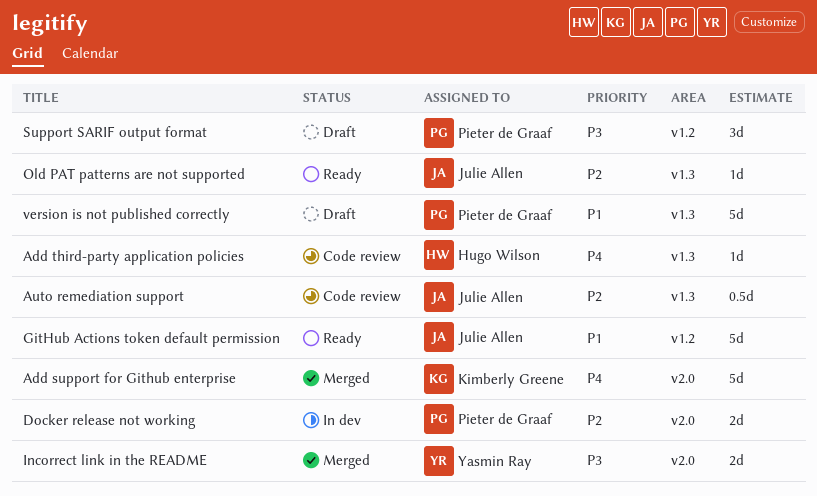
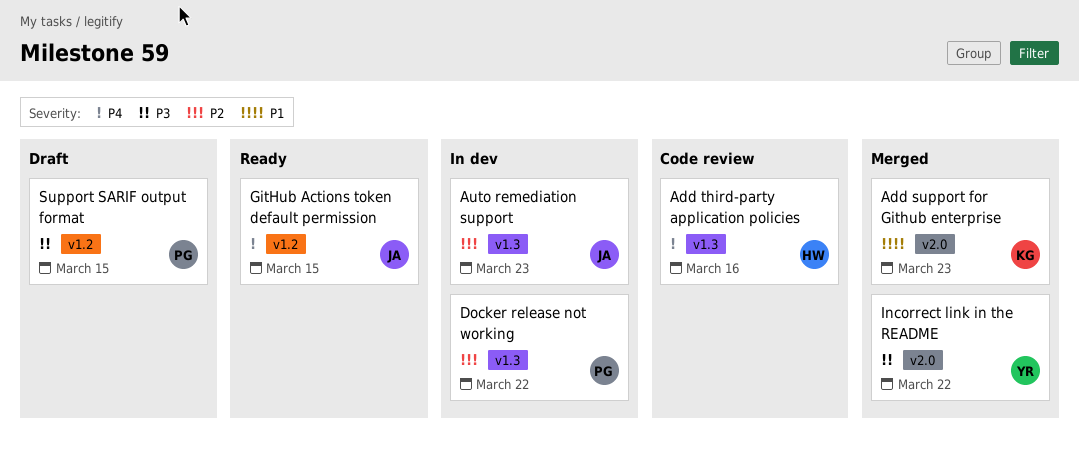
Add support for Github enterprise, priority: P4 -> P1
Auto remediation support, status: Code review -> In dev
Docker release not working, label: v2.0 -> v1.3
GitHub Actions token default permission, priority: P1 -> P4
Old PAT patterns are not supported: present -> none
version is not published correctly: present -> none

